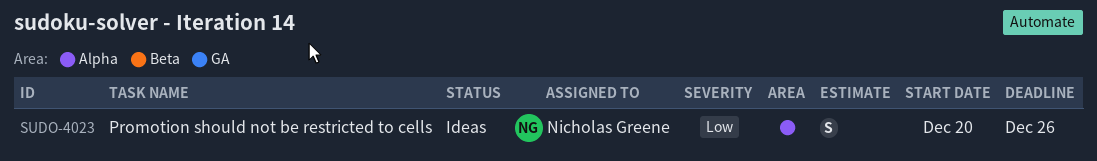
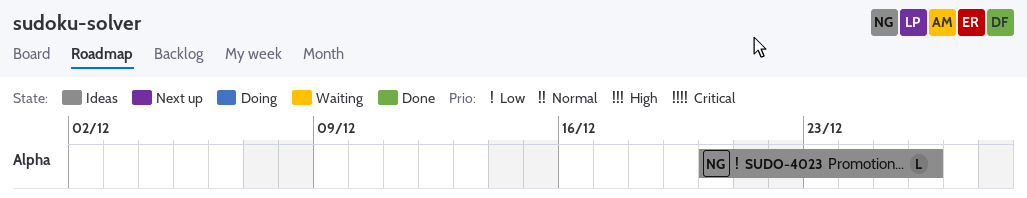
SUDO-4023, estimate: S -> L

